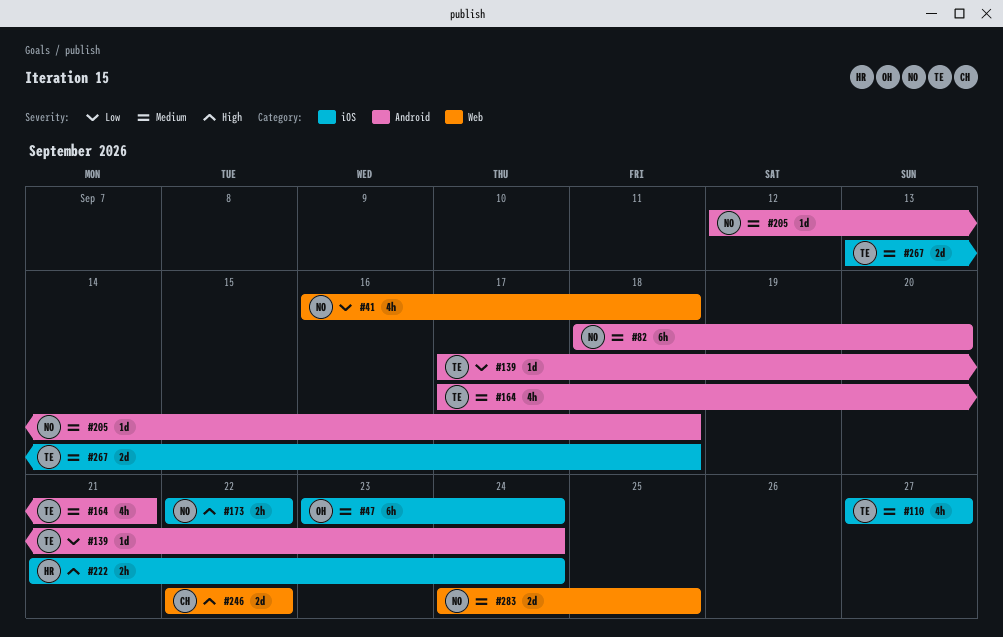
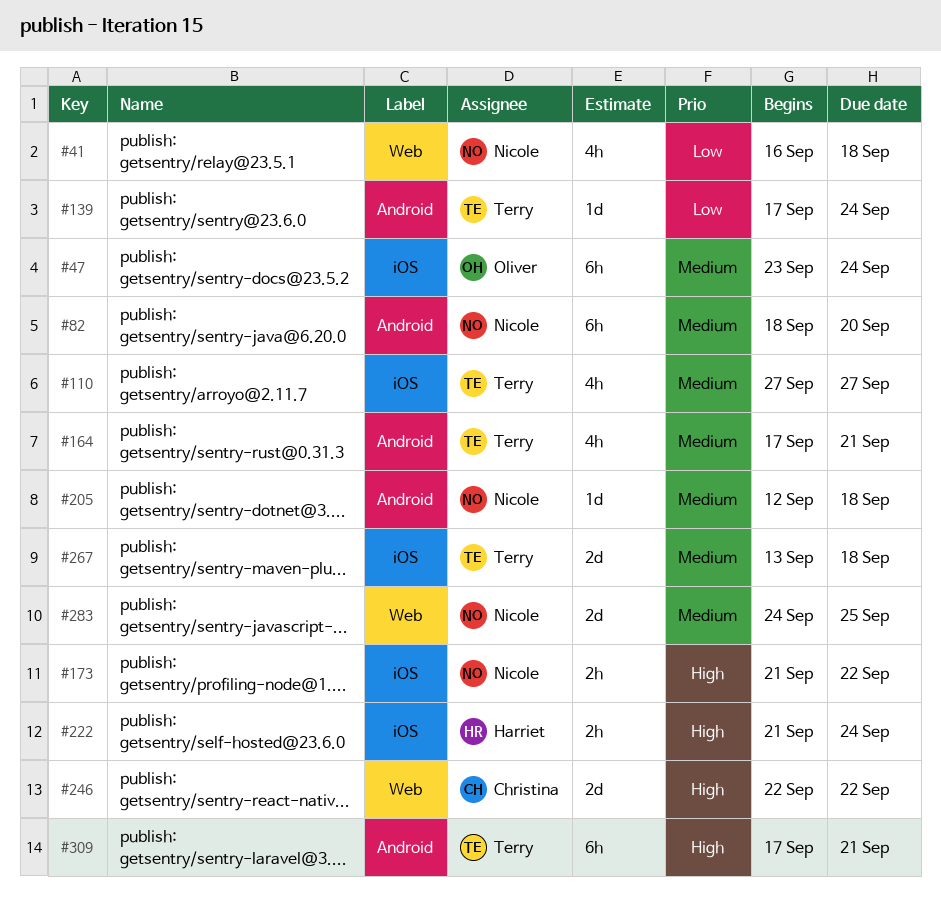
#173, start: Sep 22 -> Sep 21
#309: none -> present

